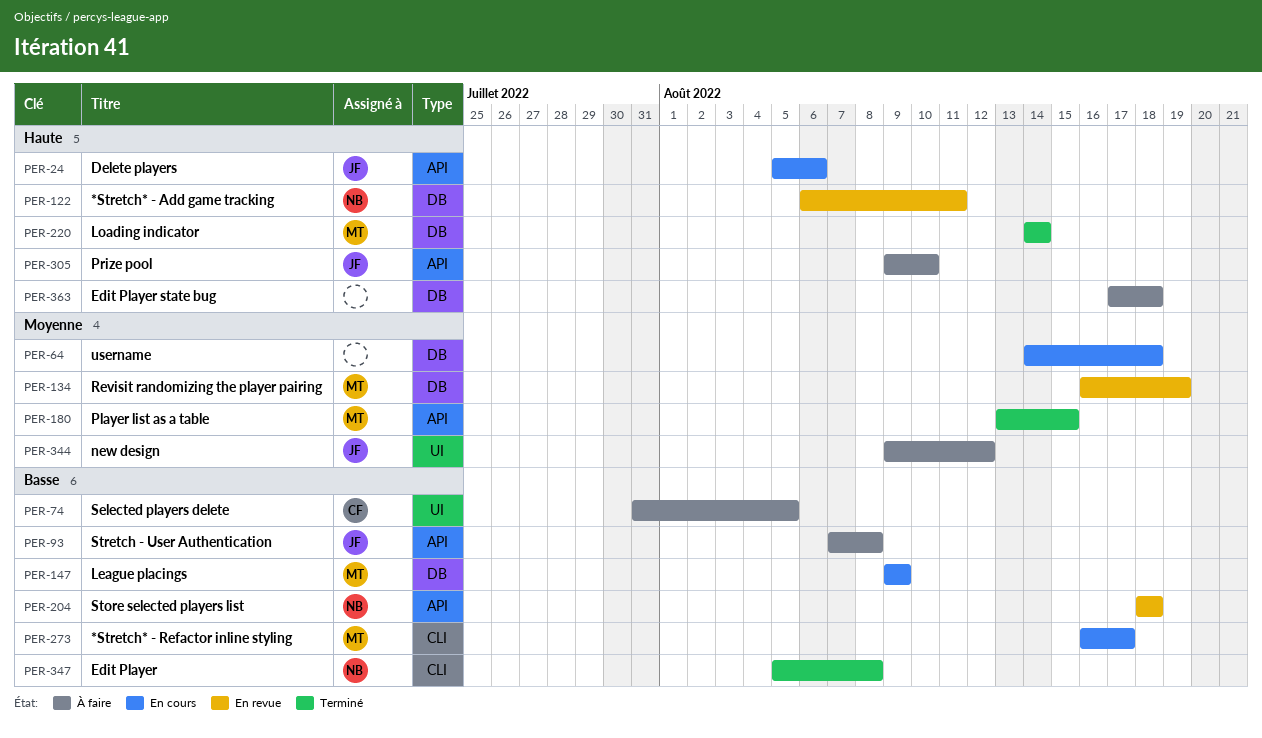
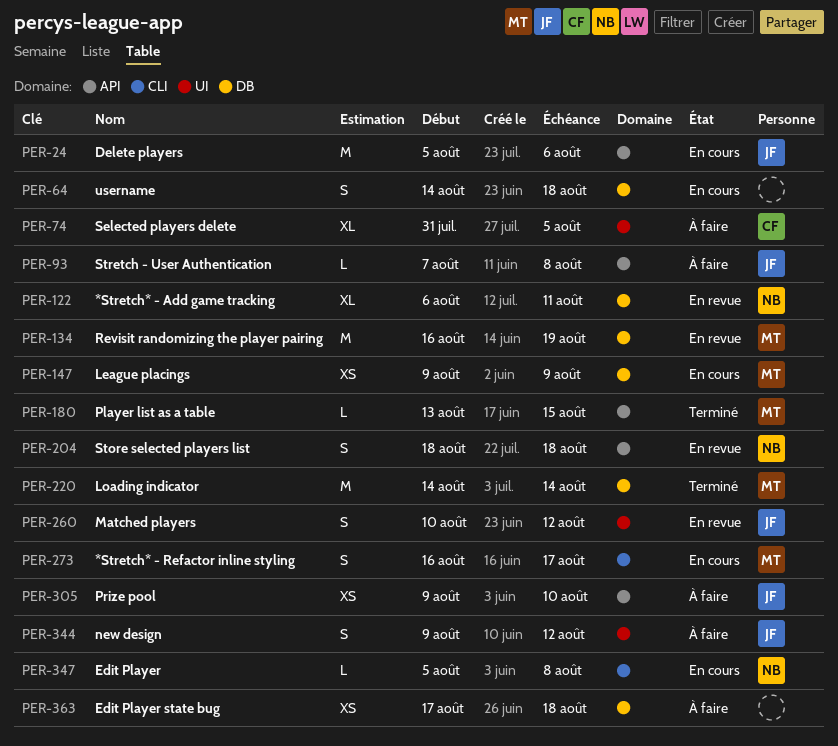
PER-260: none -> present
PER-347, status: Terminé -> En cours

